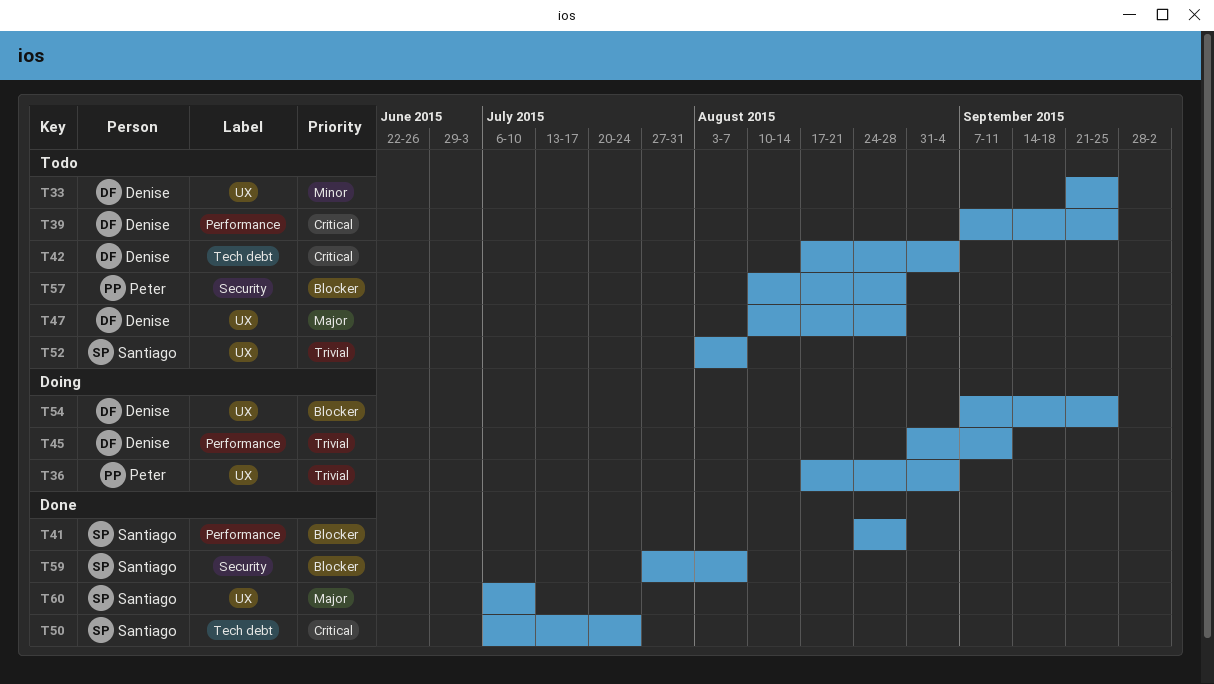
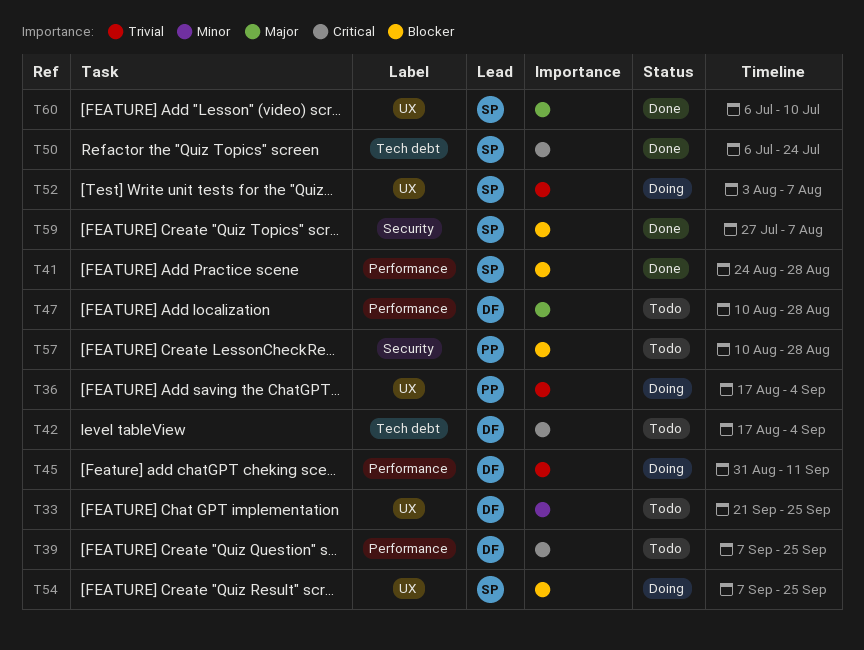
T47, label: UX -> Performance
T52, status: Todo -> Doing
T54, owner: Denise -> Santiago

